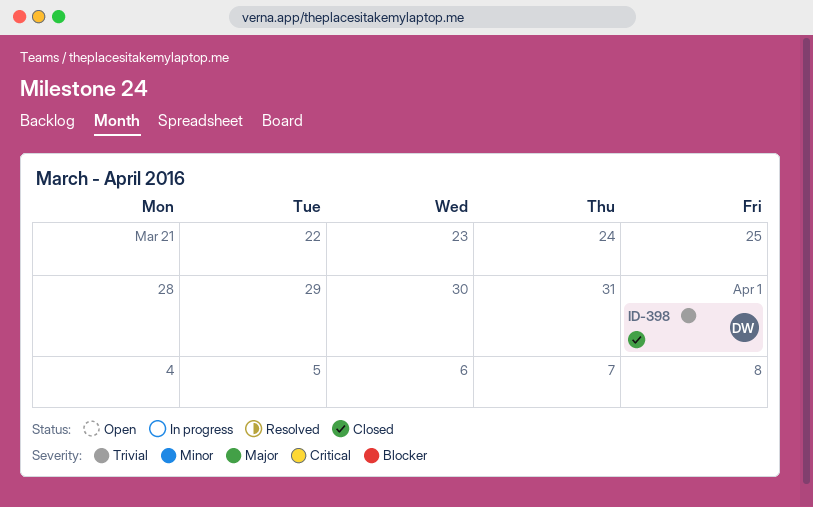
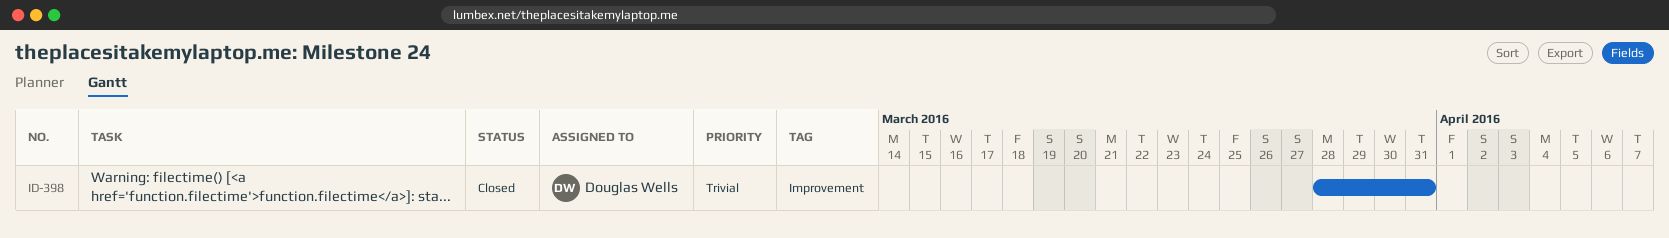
ID-398, due: Apr 1 -> Mar 31

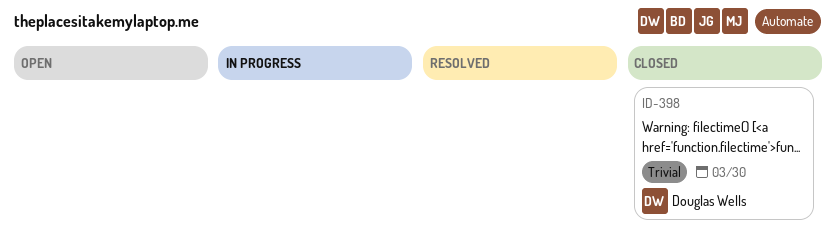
ID-398, due: Mar 31 -> Mar 30

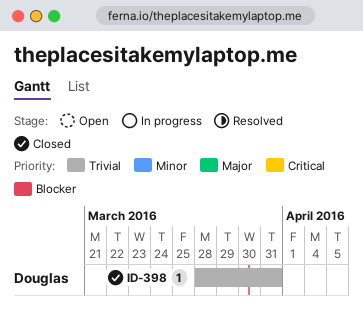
ID-398, due: Mar 30 -> Mar 31

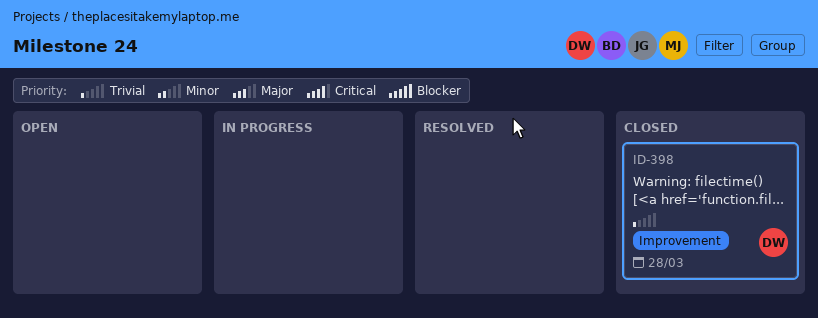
ID-398, due: Mar 31 -> Mar 28

